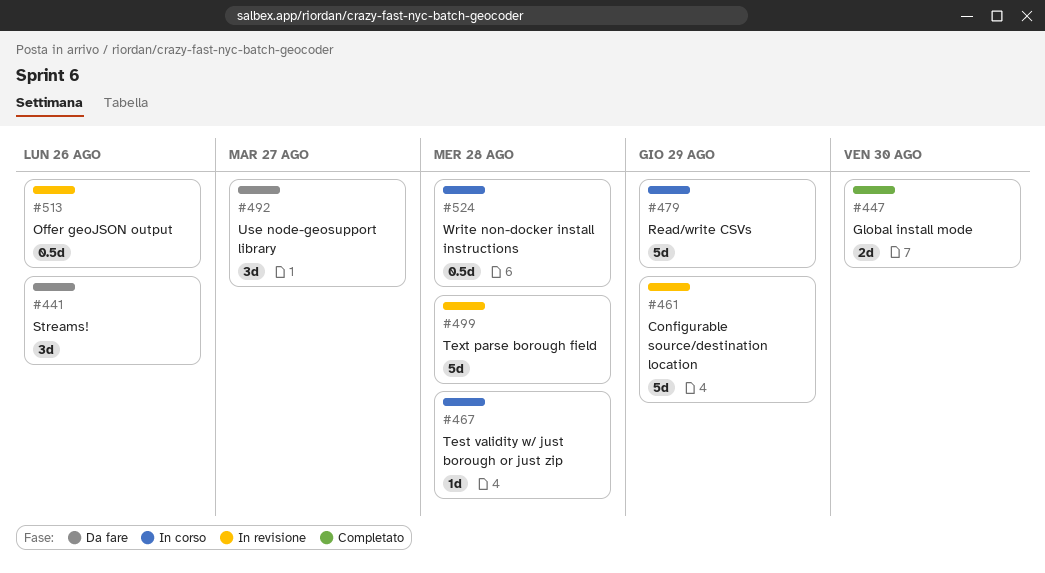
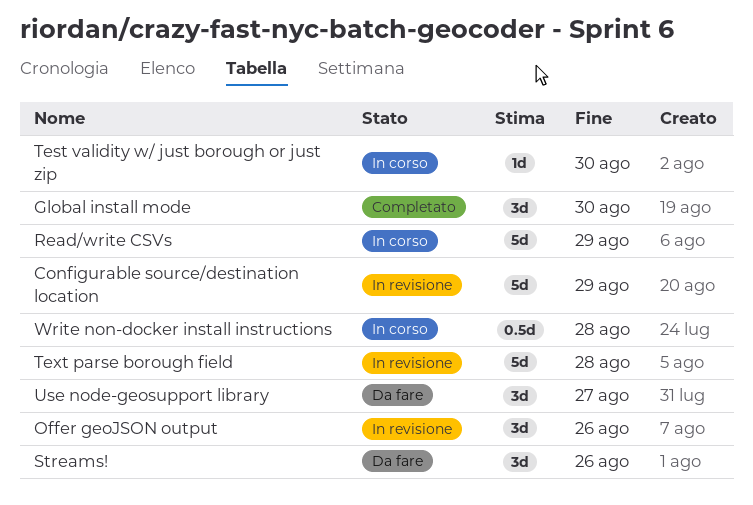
Global install mode, estimate: 2d -> 3d
Offer geoJSON output, estimate: 0.5d -> 3d
Test validity w/ just borough or just zip, due: Aug 28 -> Aug 30

